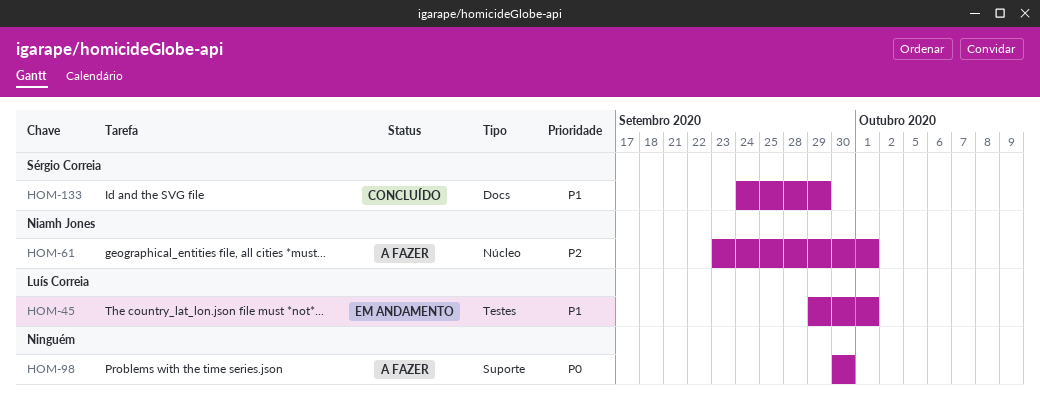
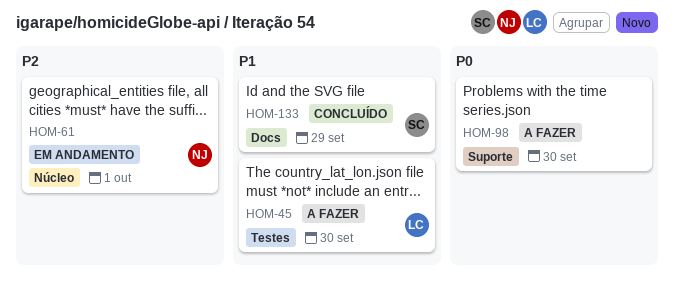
HOM-45, status: Em andamento -> A fazer
HOM-45, due: Oct 1 -> Sep 30
HOM-61, status: A fazer -> Em andamento

